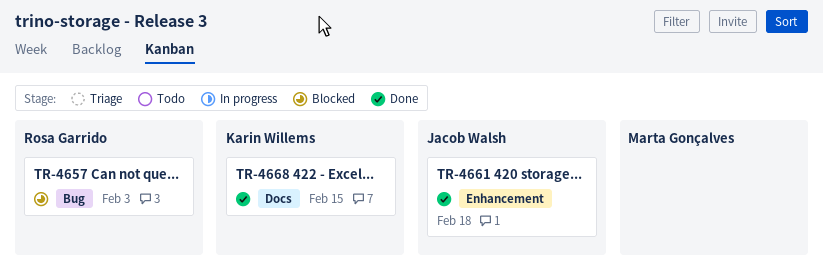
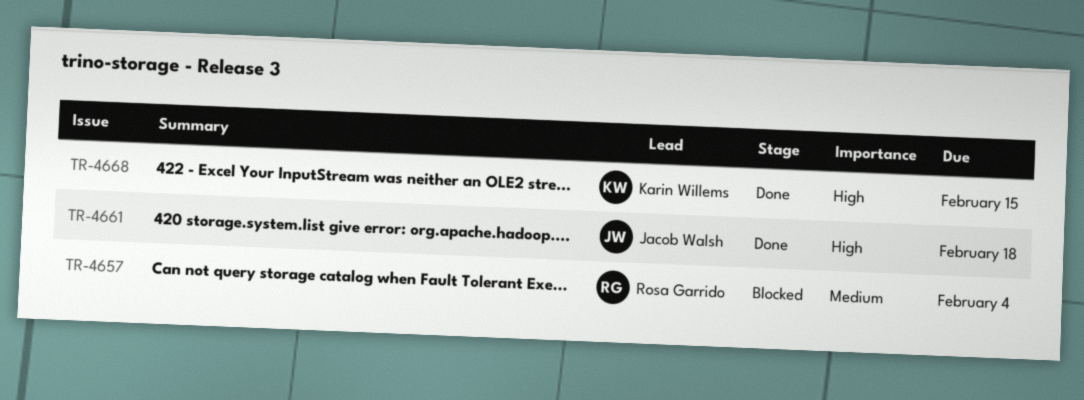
TR-4657, due: Feb 3 -> Feb 4

